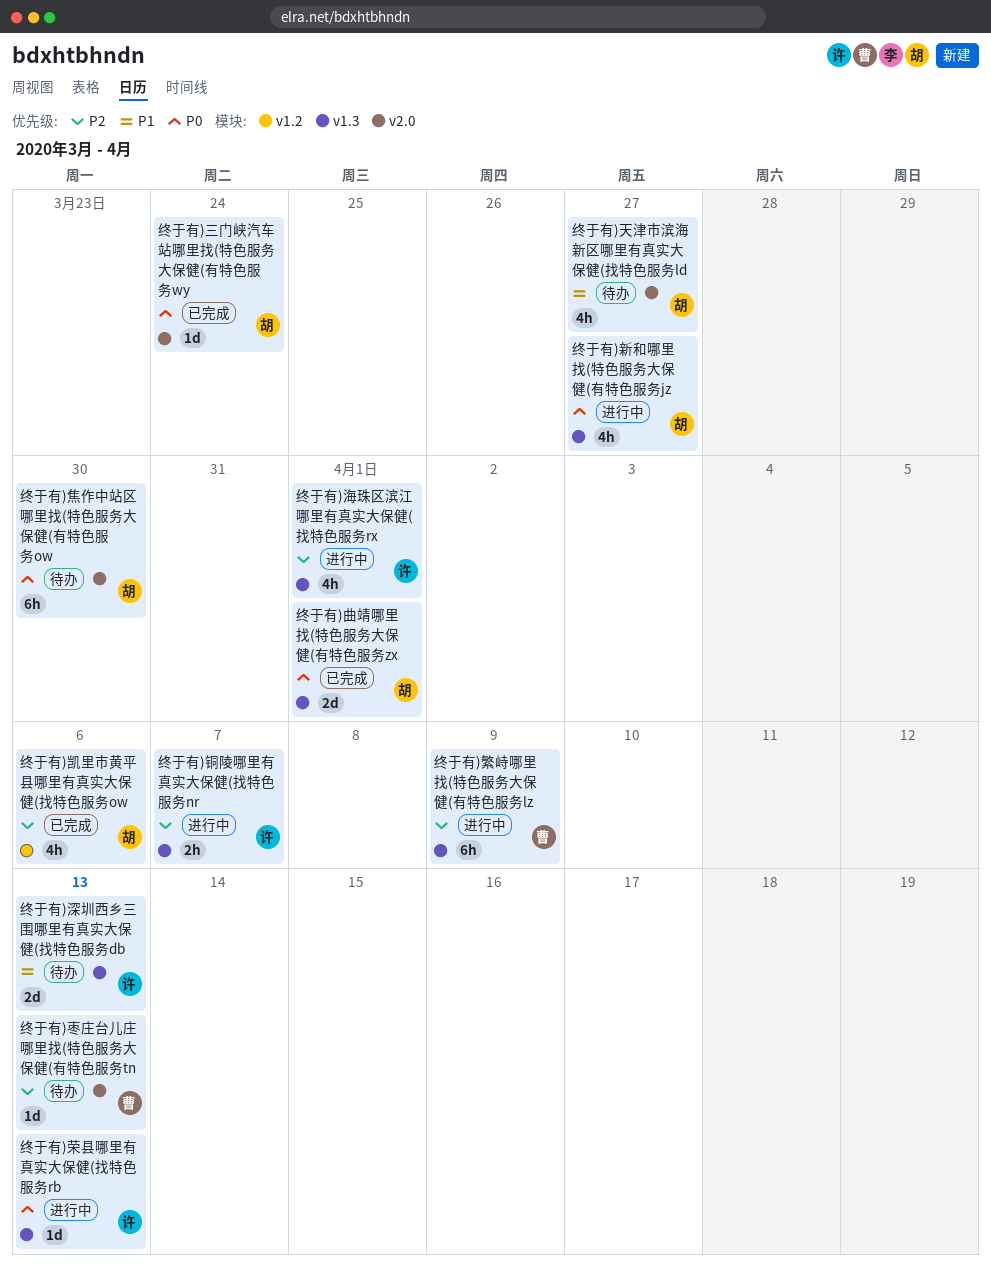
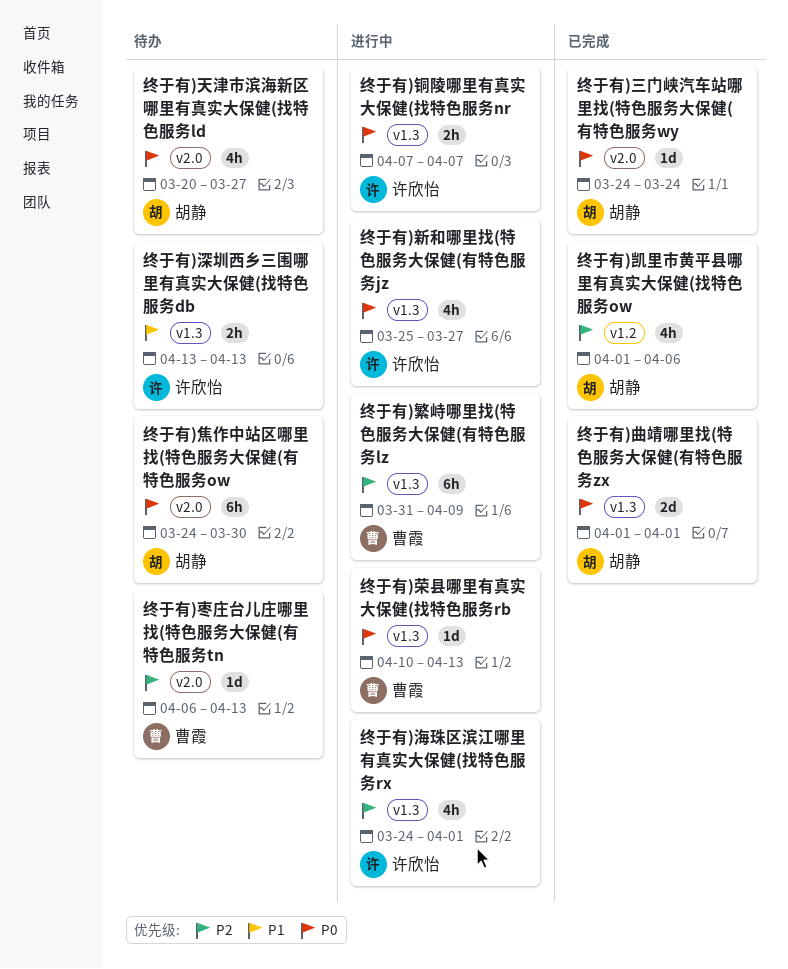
终于有)天津市滨海新区哪里有真实大保健(找特色服务ld, priority: P1 -> P0
终于有)新和哪里找(特色服务大保健(有特色服务jz, owner: 胡静 -> 许欣怡
终于有)深圳西乡三围哪里有真实大保健(找特色服务db, estimate: 2d -> 2h
终于有)荣县哪里有真实大保健(找特色服务rb, owner: 许欣怡 -> 曹霞
终于有)铜陵哪里有真实大保健(找特色服务nr, priority: P2 -> P0

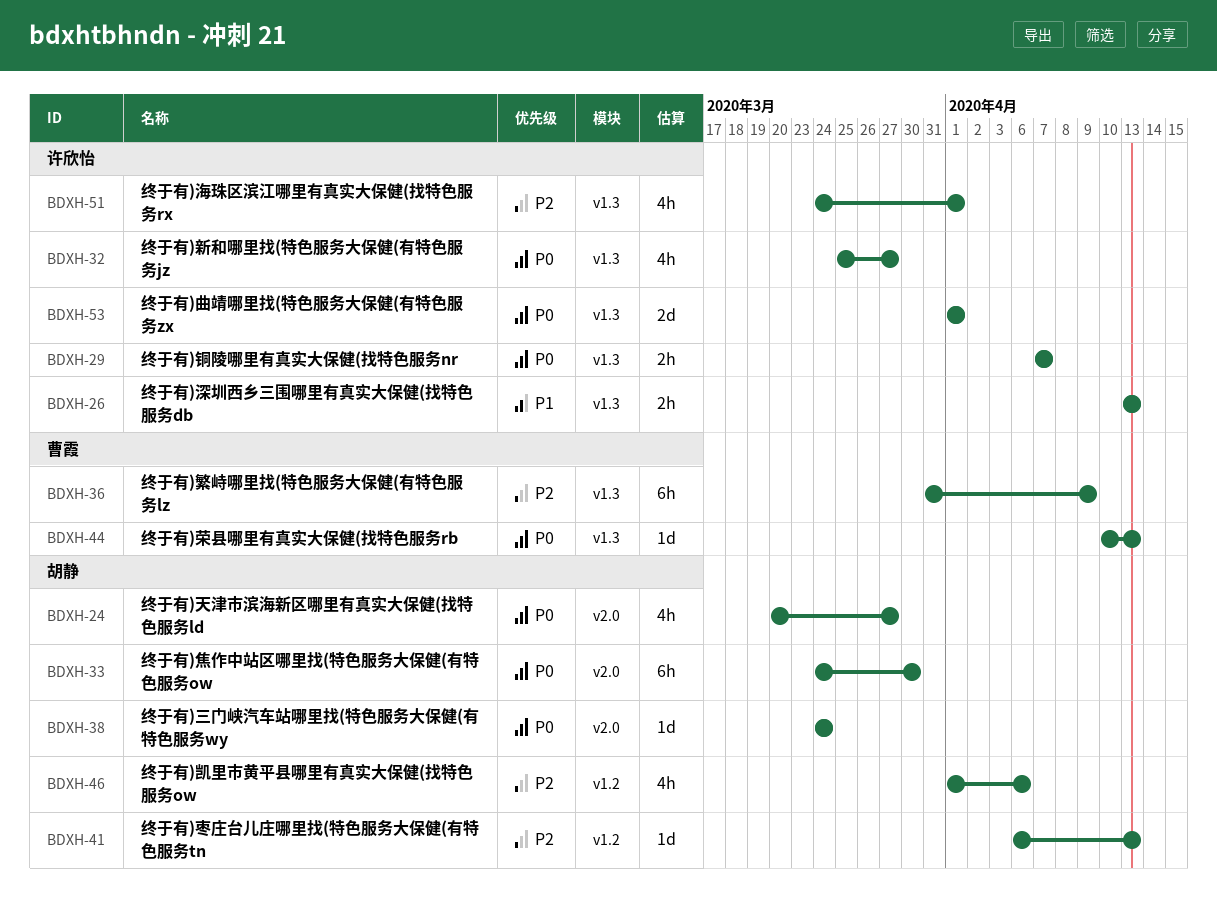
终于有)曲靖哪里找(特色服务大保健(有特色服务zx, owner: 胡静 -> 许欣怡
终于有)枣庄台儿庄哪里找(特色服务大保健(有特色服务tn, owner: 曹霞 -> 胡静
终于有)枣庄台儿庄哪里找(特色服务大保健(有特色服务tn, label: v2.0 -> v1.2

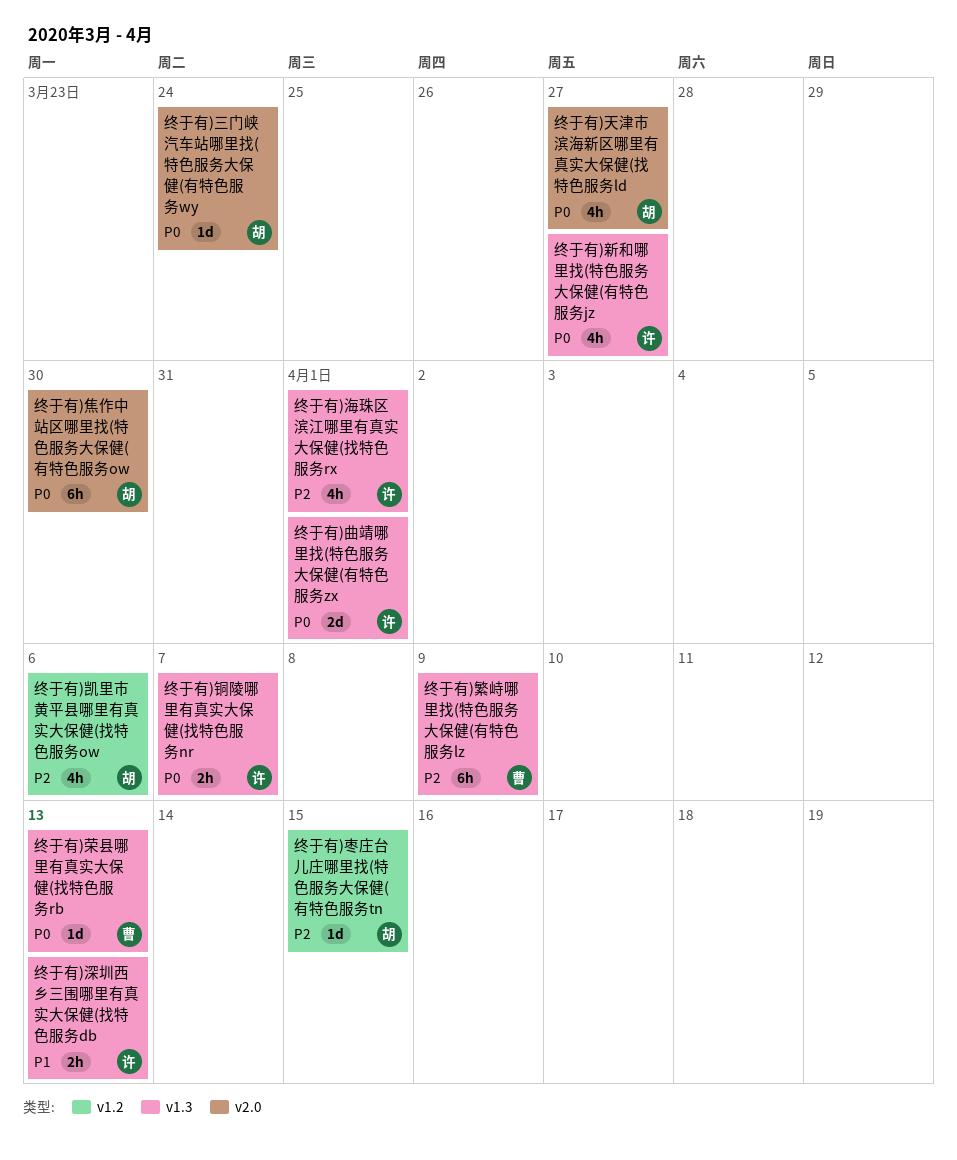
终于有)枣庄台儿庄哪里找(特色服务大保健(有特色服务tn, due: Apr 13 -> Apr 15

